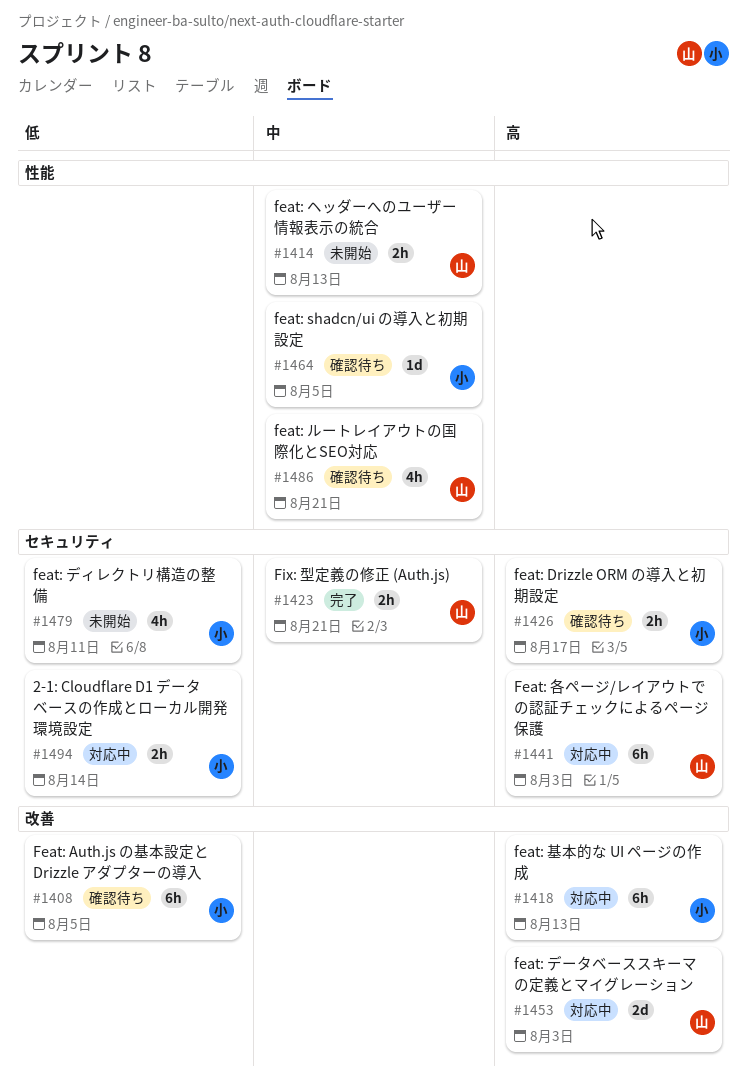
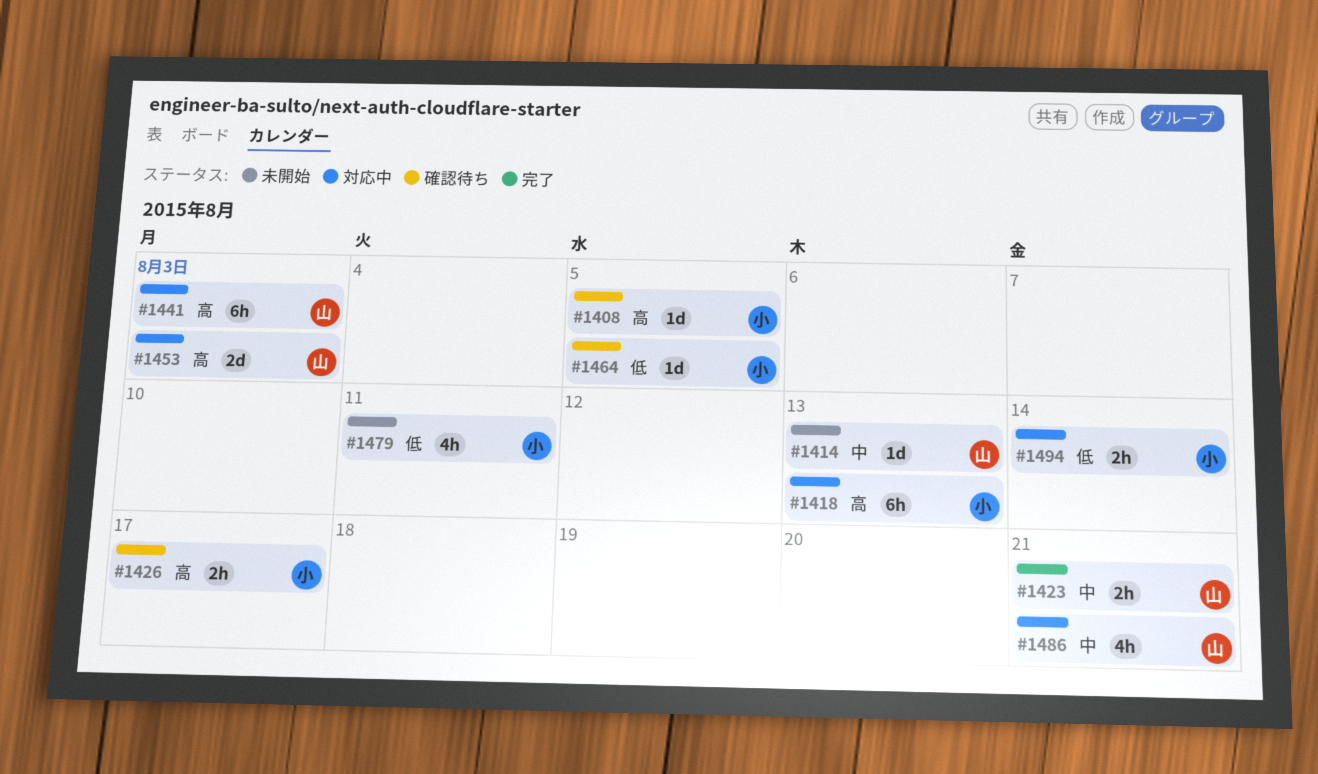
#1408, priority: 低 -> 高
#1408, estimate: 6h -> 1d
#1414, estimate: 2h -> 1d
#1464, priority: 中 -> 低
#1486, status: 確認待ち -> 対応中

